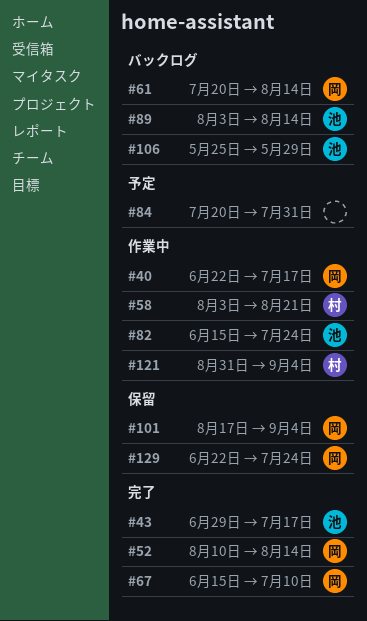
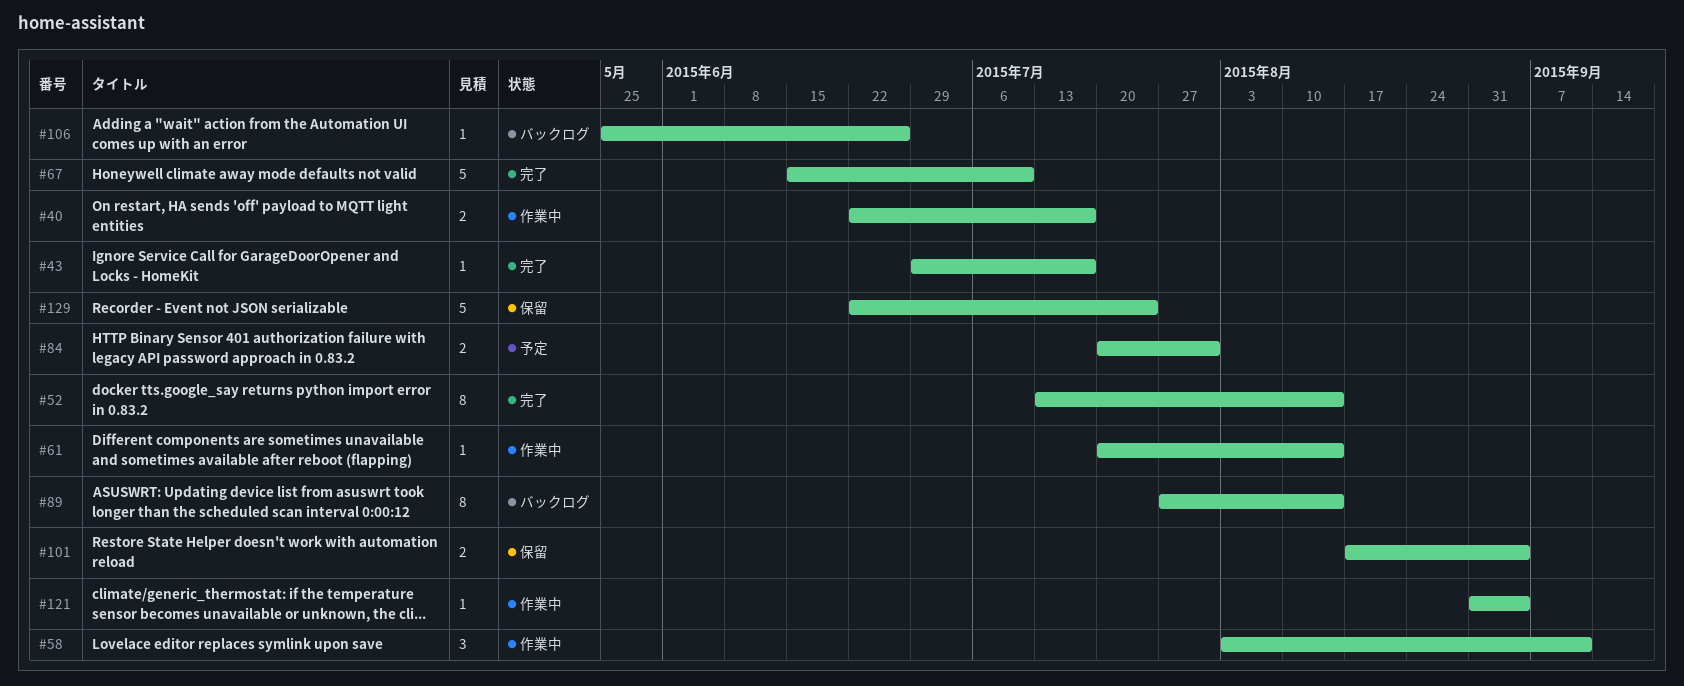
#52, start: Aug 10 -> Jul 13
#58, due: Aug 21 -> Sep 11
#61, status: バックログ -> 作業中
#82: present -> none
#89, start: Aug 3 -> Jul 27
#106, due: May 29 -> Jun 26

